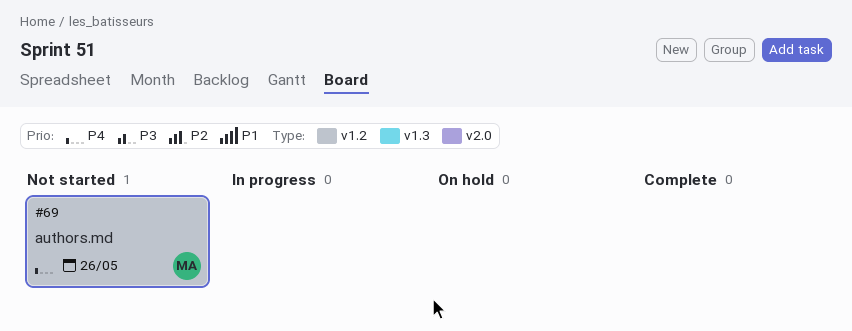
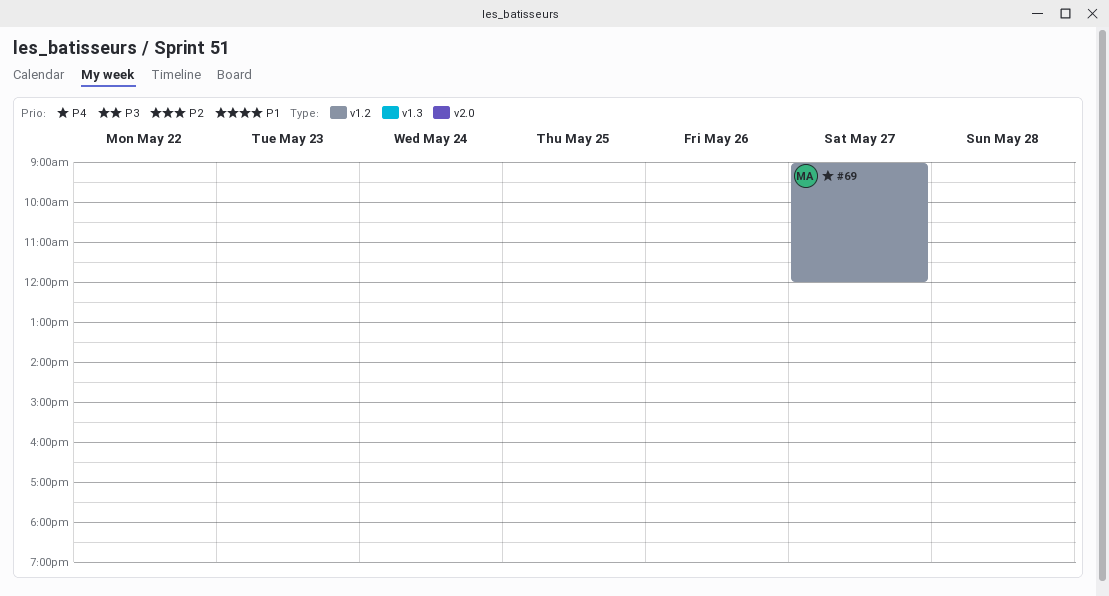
#69, day: May 26 -> May 27

